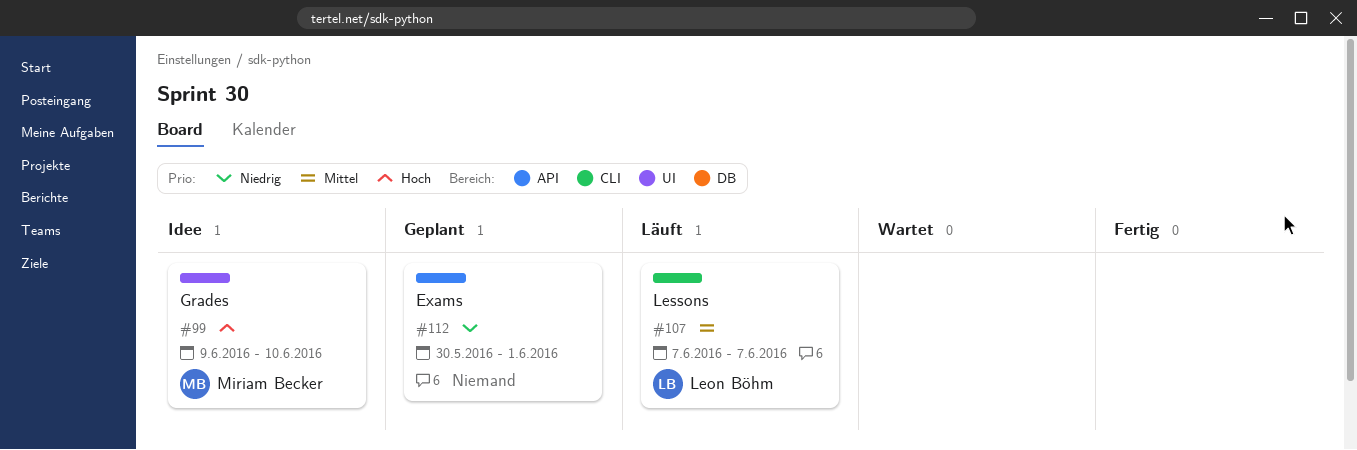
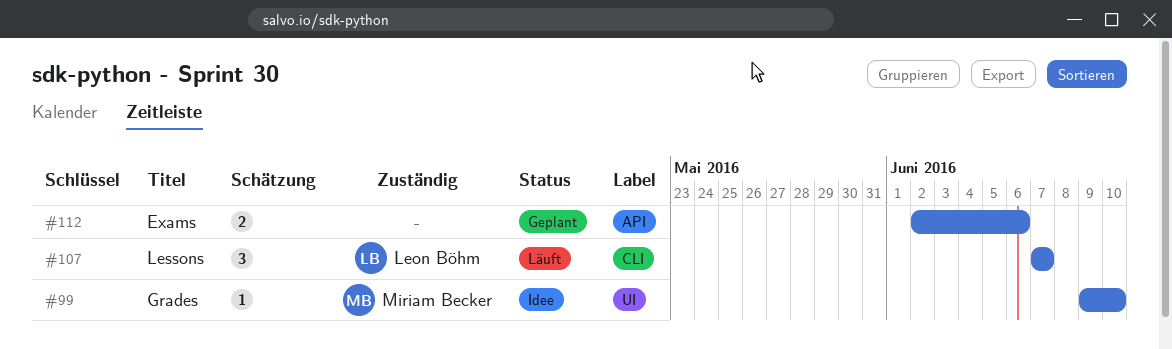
#112, start: May 30 -> Jun 2
#112, due: Jun 1 -> Jun 6

